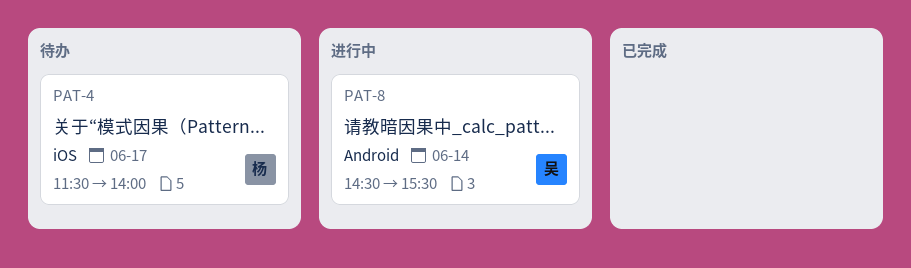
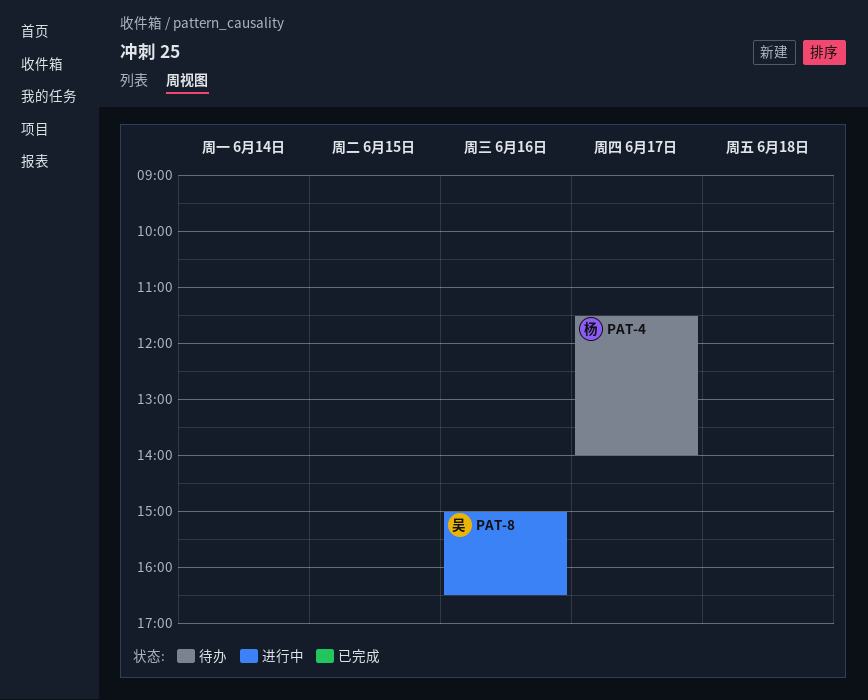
PAT-8, day: Jun 14 -> Jun 16
PAT-8, begins: 14:30 -> 15:00
PAT-8, ends: 15:30 -> 16:30

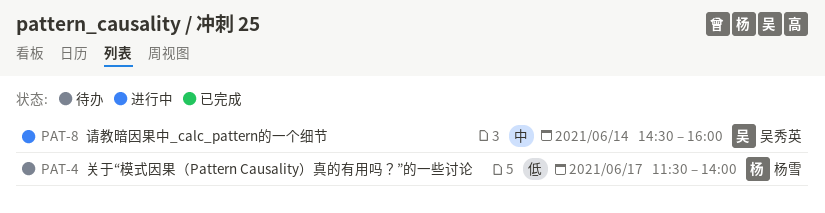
PAT-8, day: Jun 16 -> Jun 14
PAT-8, begins: 15:00 -> 14:30
PAT-8, ends: 16:30 -> 16:00

